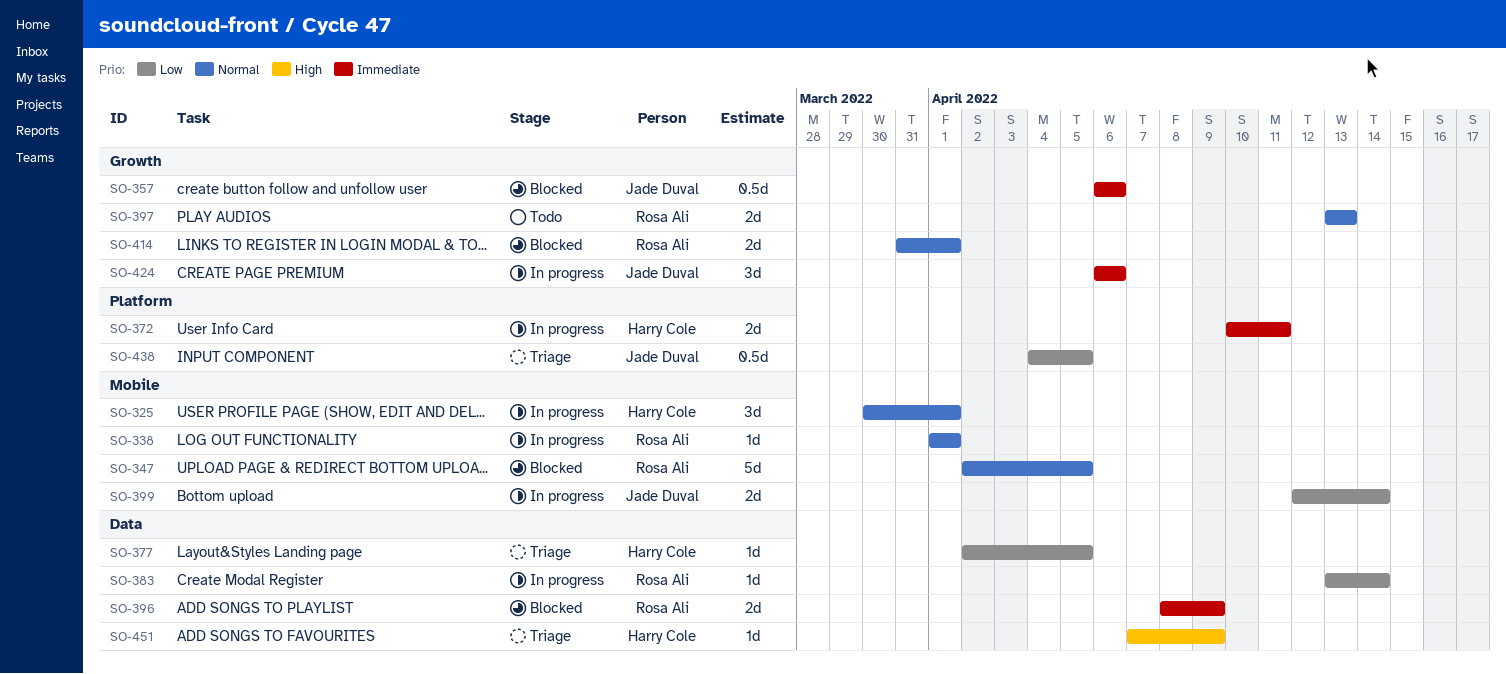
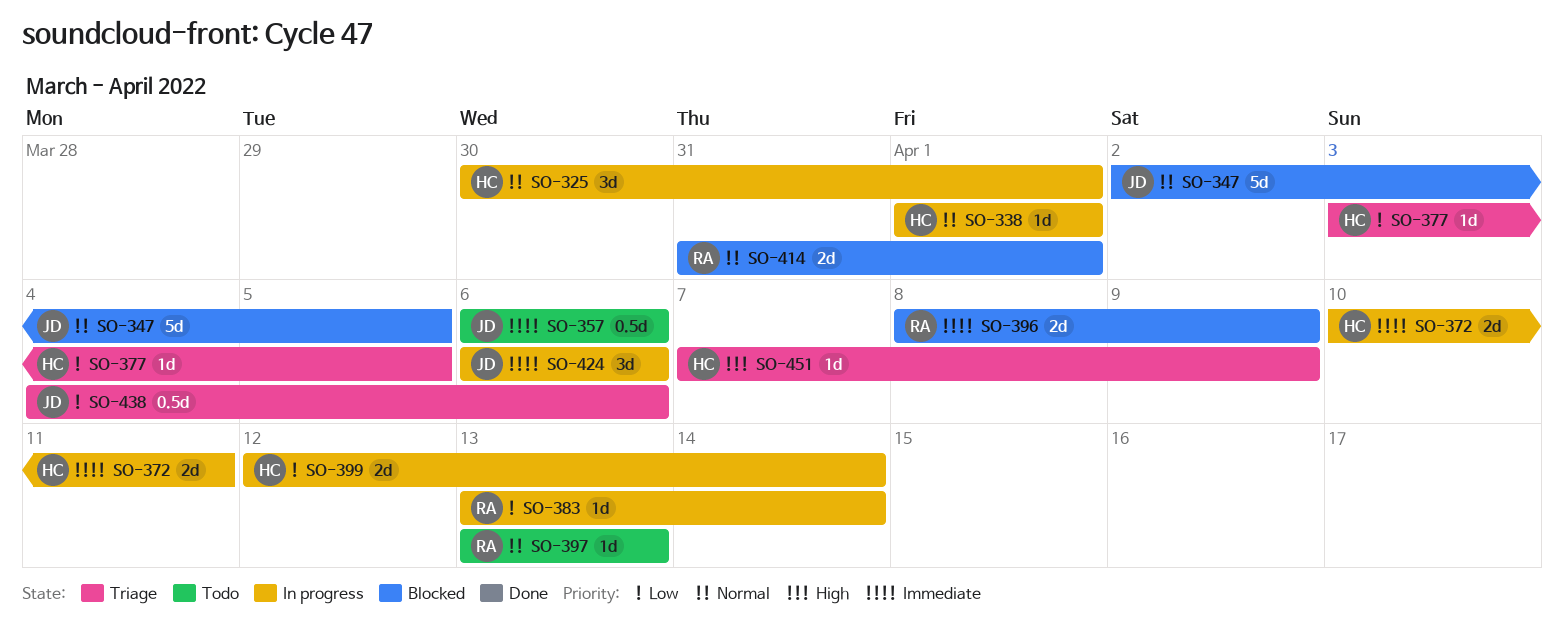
SO-338, owner: Rosa Ali -> Harry Cole
SO-347, owner: Rosa Ali -> Jade Duval
SO-357, status: Blocked -> Todo
SO-377, start: Apr 2 -> Apr 3
SO-397, estimate: 2d -> 1d
SO-399, owner: Jade Duval -> Harry Cole
SO-438, due: Apr 5 -> Apr 6

